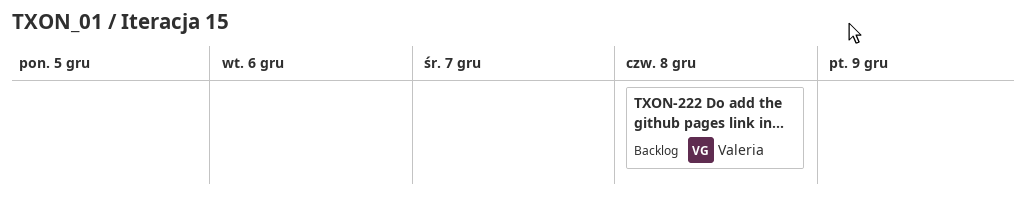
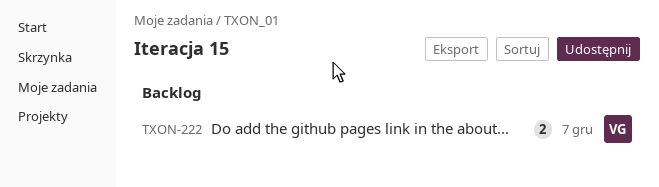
TXON-222, due: Dec 8 -> Dec 7

